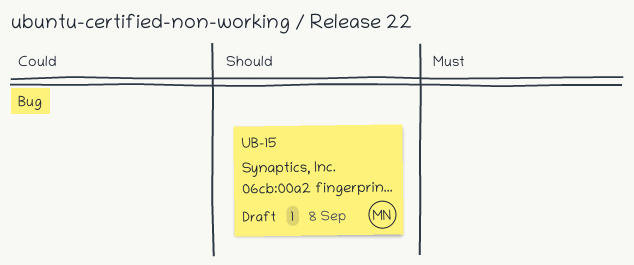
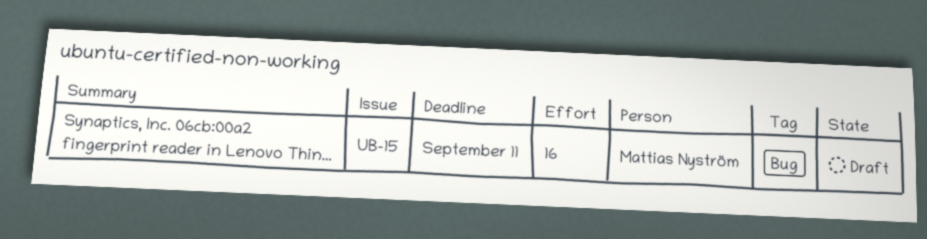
UB-15, estimate: 1 -> 16
UB-15, due: Sep 8 -> Sep 11

